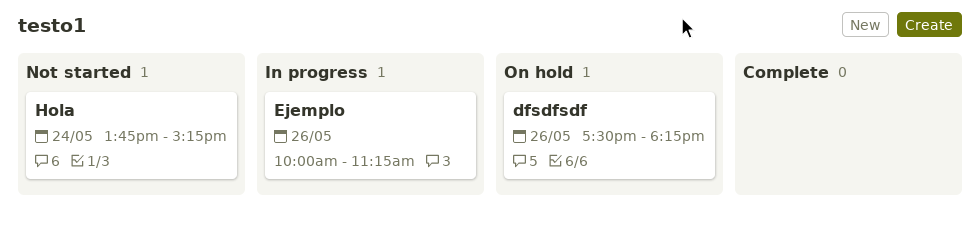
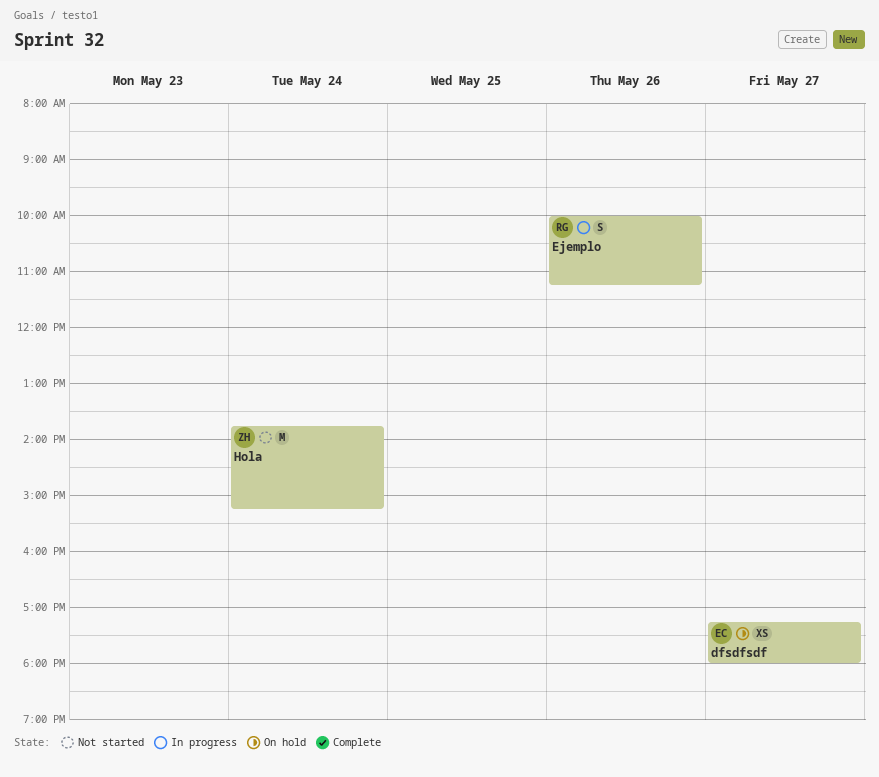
dfsdfsdf, day: May 26 -> May 27
dfsdfsdf, begins: 17:30 -> 17:15
dfsdfsdf, ends: 18:15 -> 18:00

